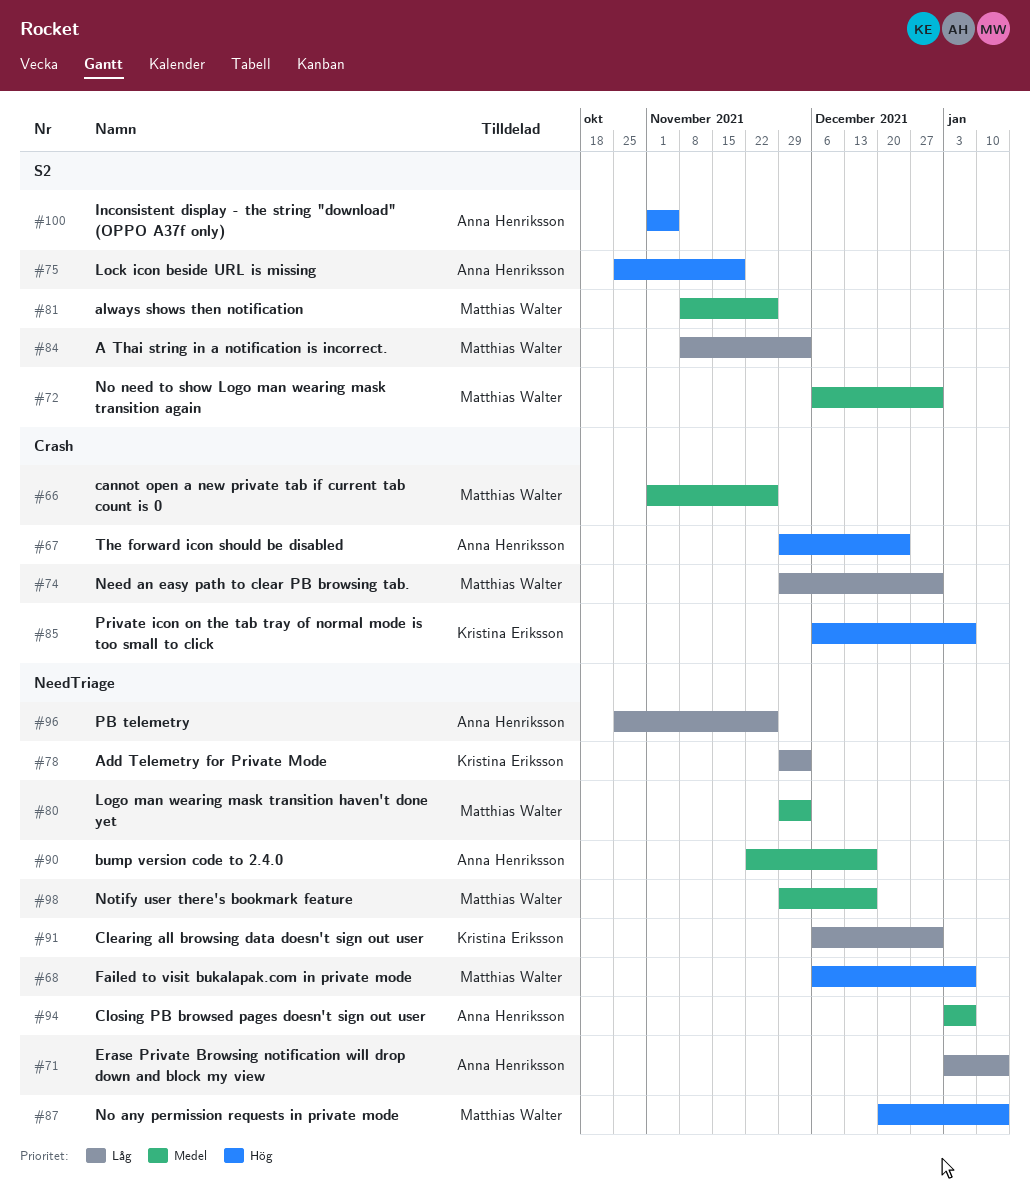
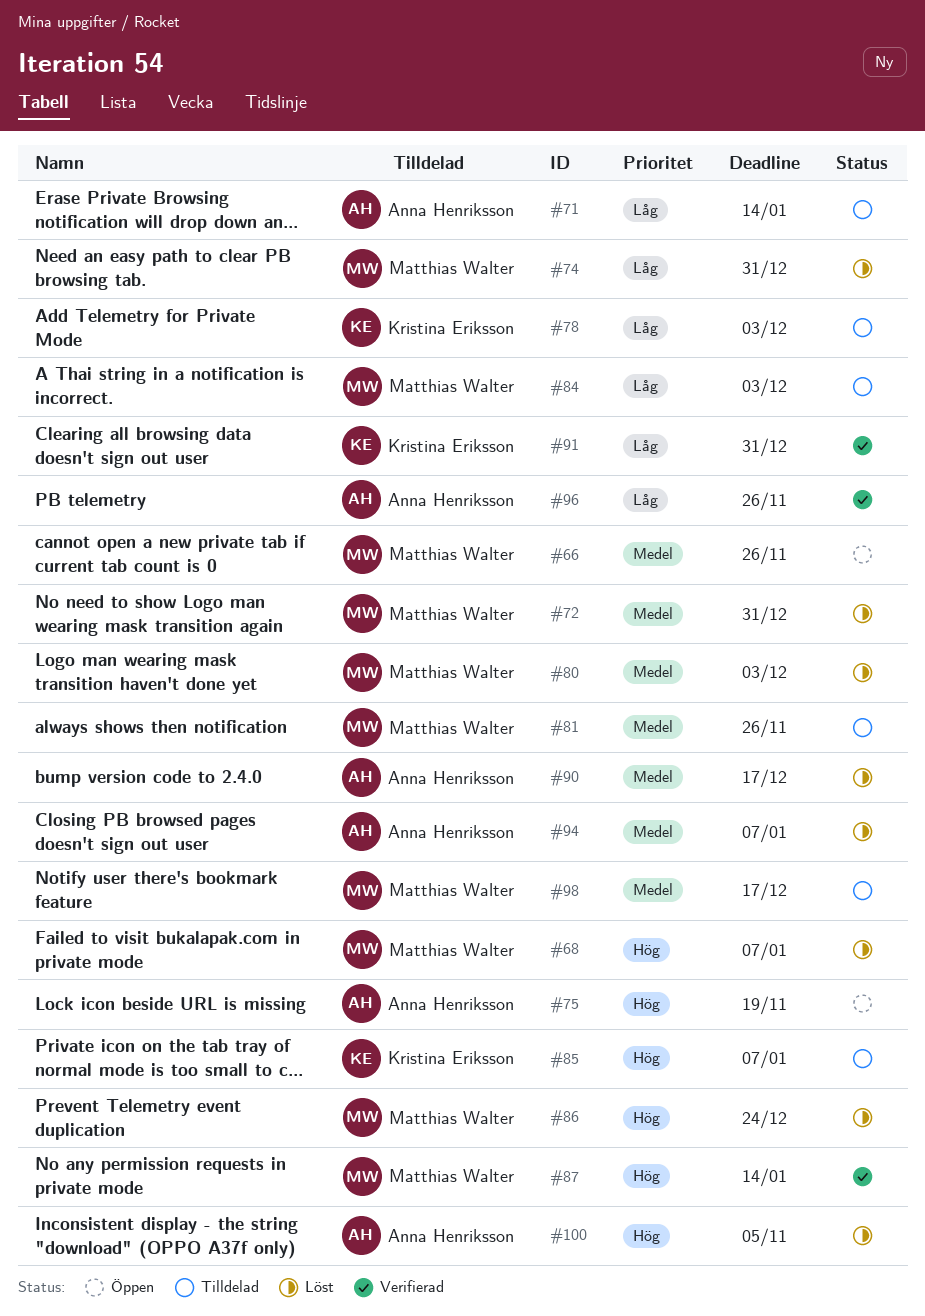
#67: present -> none
#86: none -> present

